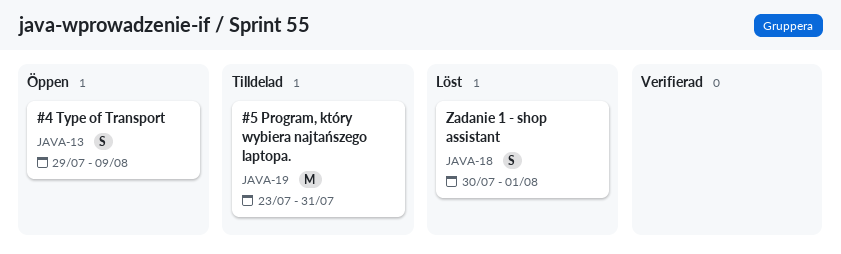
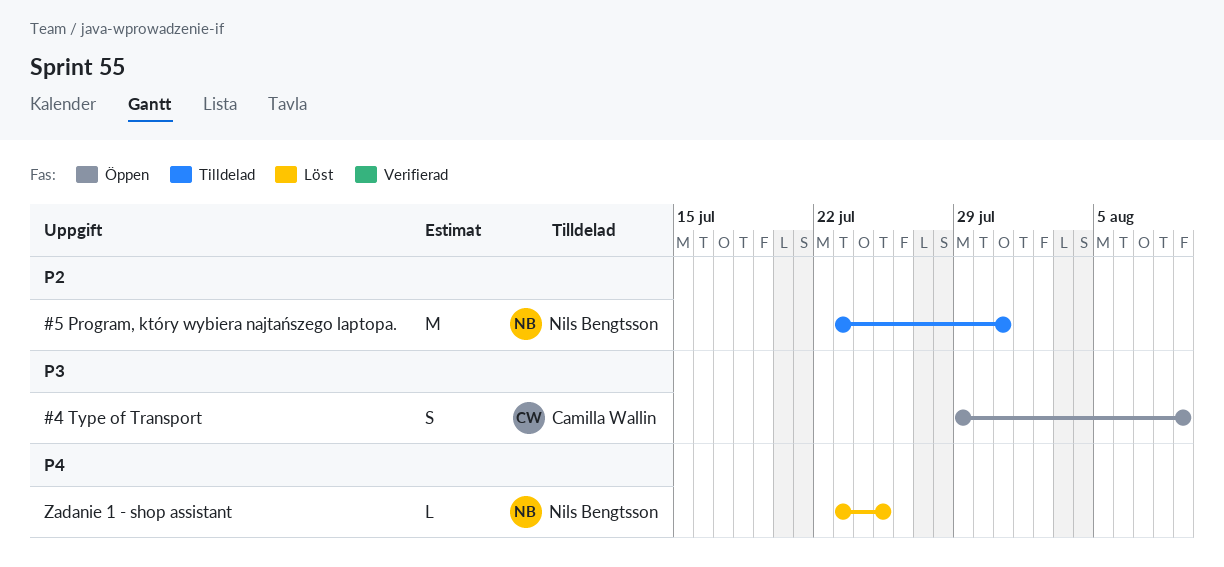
Zadanie 1 - shop assistant, estimate: S -> L
Zadanie 1 - shop assistant, start: Jul 30 -> Jul 23
Zadanie 1 - shop assistant, due: Aug 1 -> Jul 25

